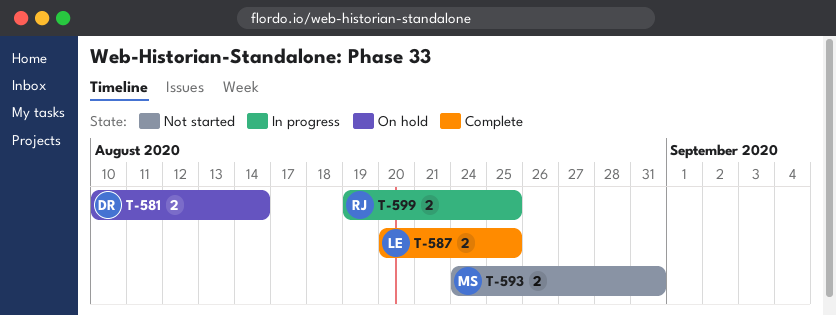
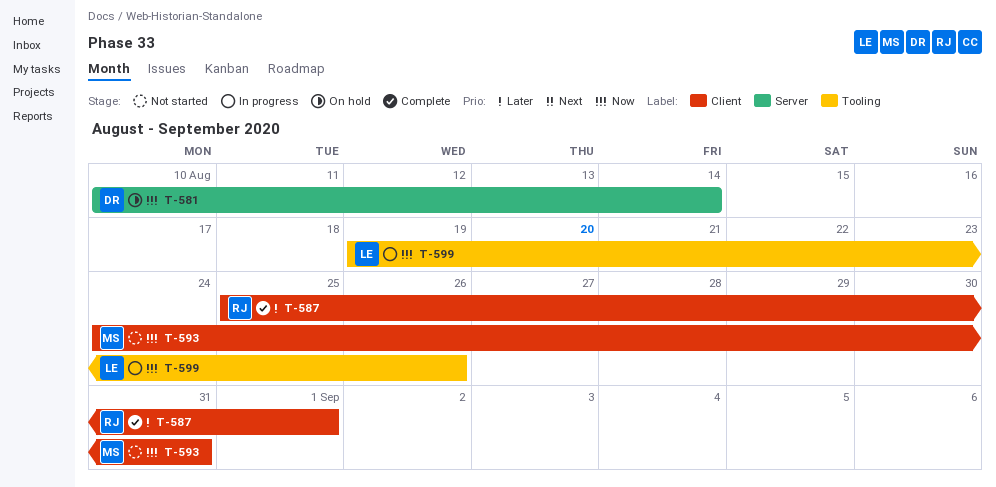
T-587, owner: LE -> RJ
T-587, start: Aug 20 -> Aug 25
T-587, due: Aug 25 -> Sep 1
T-599, owner: RJ -> LE
T-599, due: Aug 25 -> Aug 26

